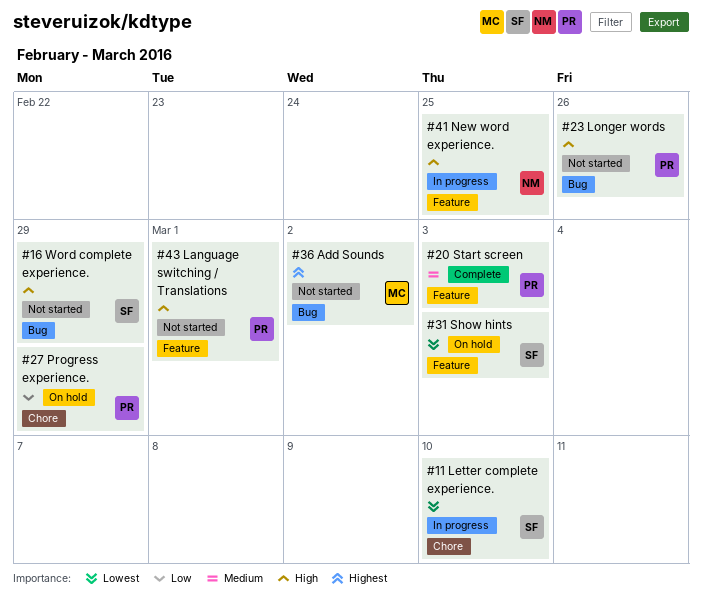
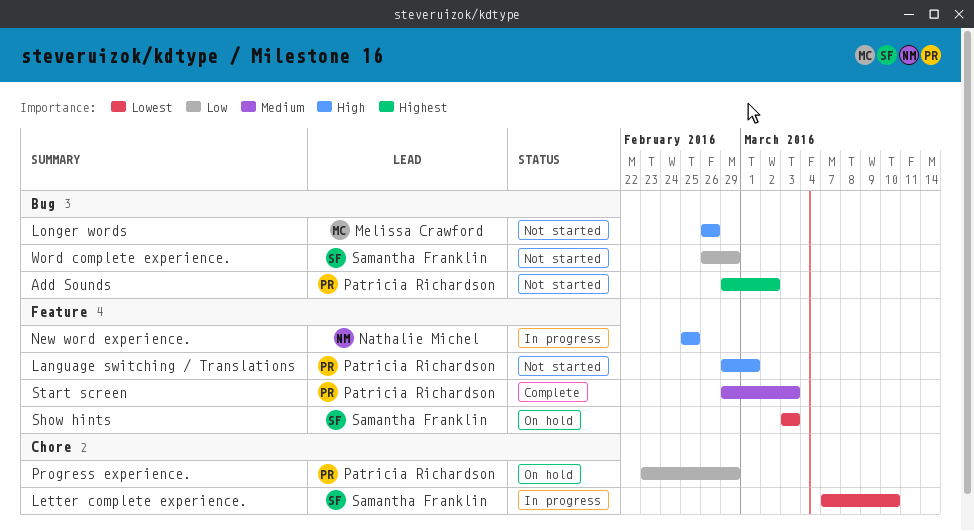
Add Sounds, owner: Melissa Crawford -> Patricia Richardson
Longer words, owner: Patricia Richardson -> Melissa Crawford
Word complete experience., priority: High -> Low

